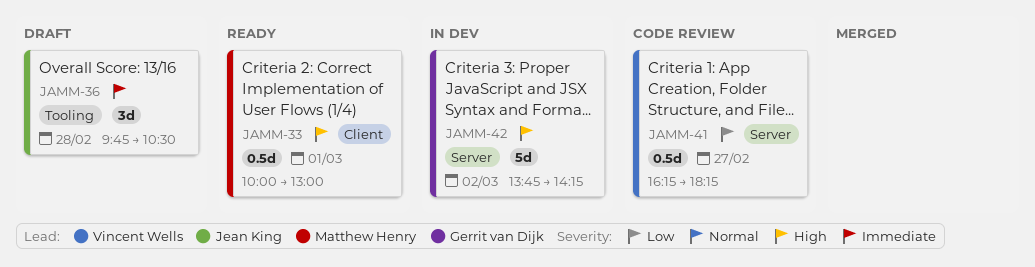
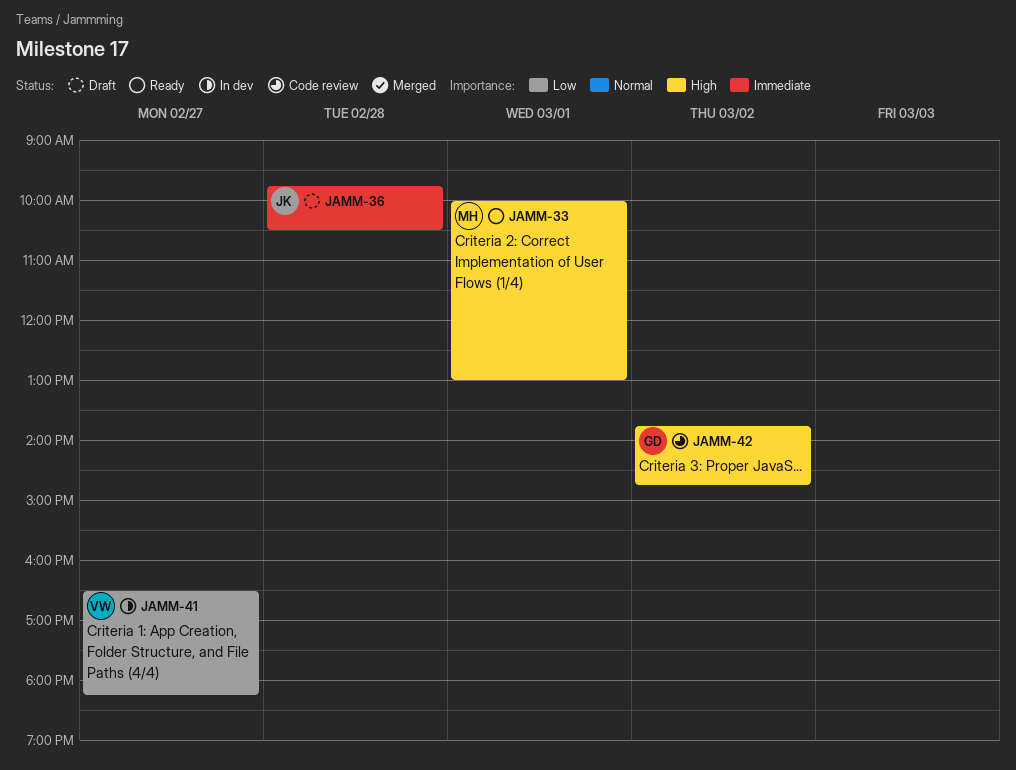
JAMM-41, status: Code review -> In dev
JAMM-41, begins: 16:15 -> 16:30
JAMM-42, status: In dev -> Code review
JAMM-42, ends: 14:15 -> 14:45

